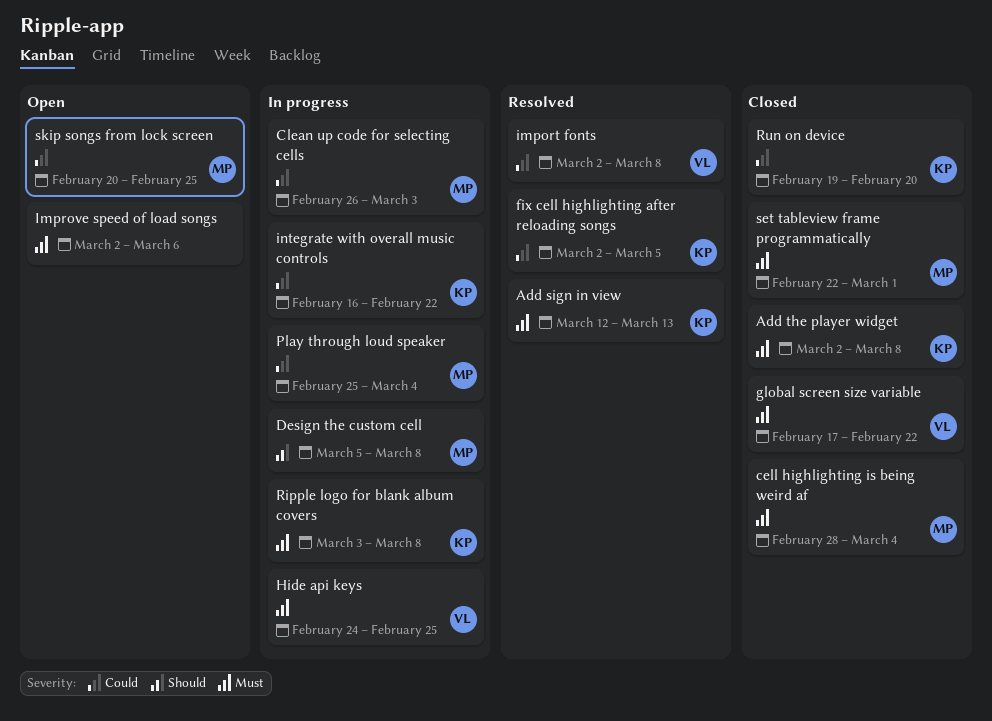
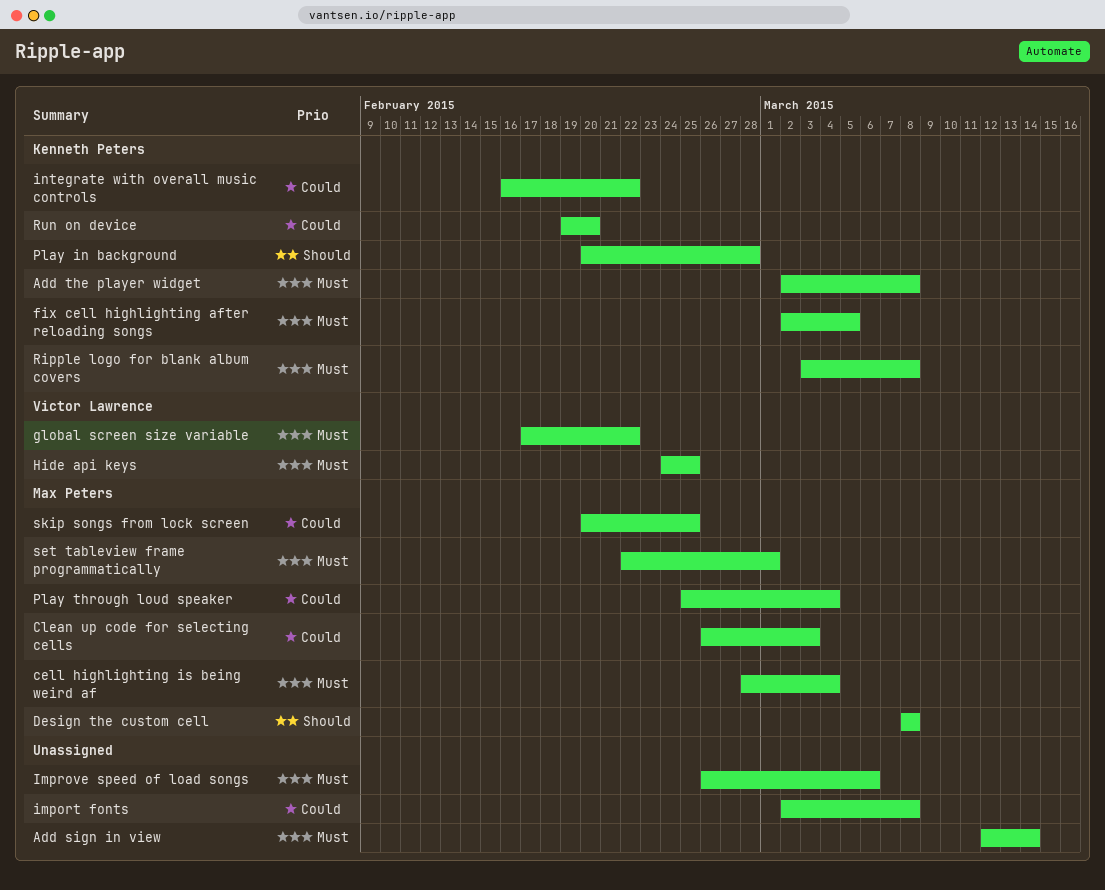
Add sign in view, owner: Kenneth Peters -> none
Add sign in view, due: Mar 13 -> Mar 14
Design the custom cell, start: Mar 5 -> Mar 8
fix cell highlighting after reloading songs, priority: Could -> Must
import fonts, owner: Victor Lawrence -> none
Improve speed of load songs, start: Mar 2 -> Feb 26
Play in background: none -> present

